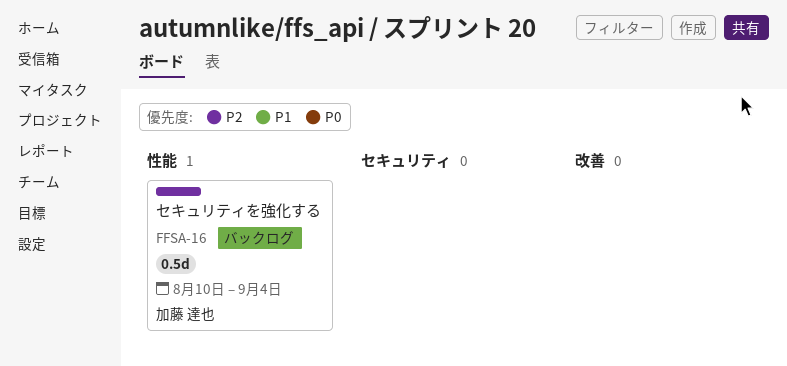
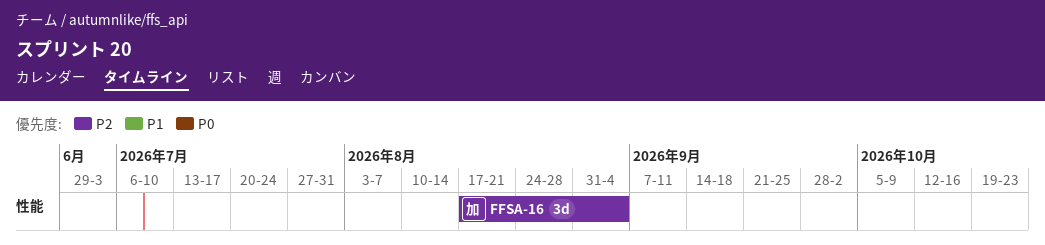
FFSA-16, estimate: 0.5d -> 3d
FFSA-16, start: Aug 10 -> Aug 17

